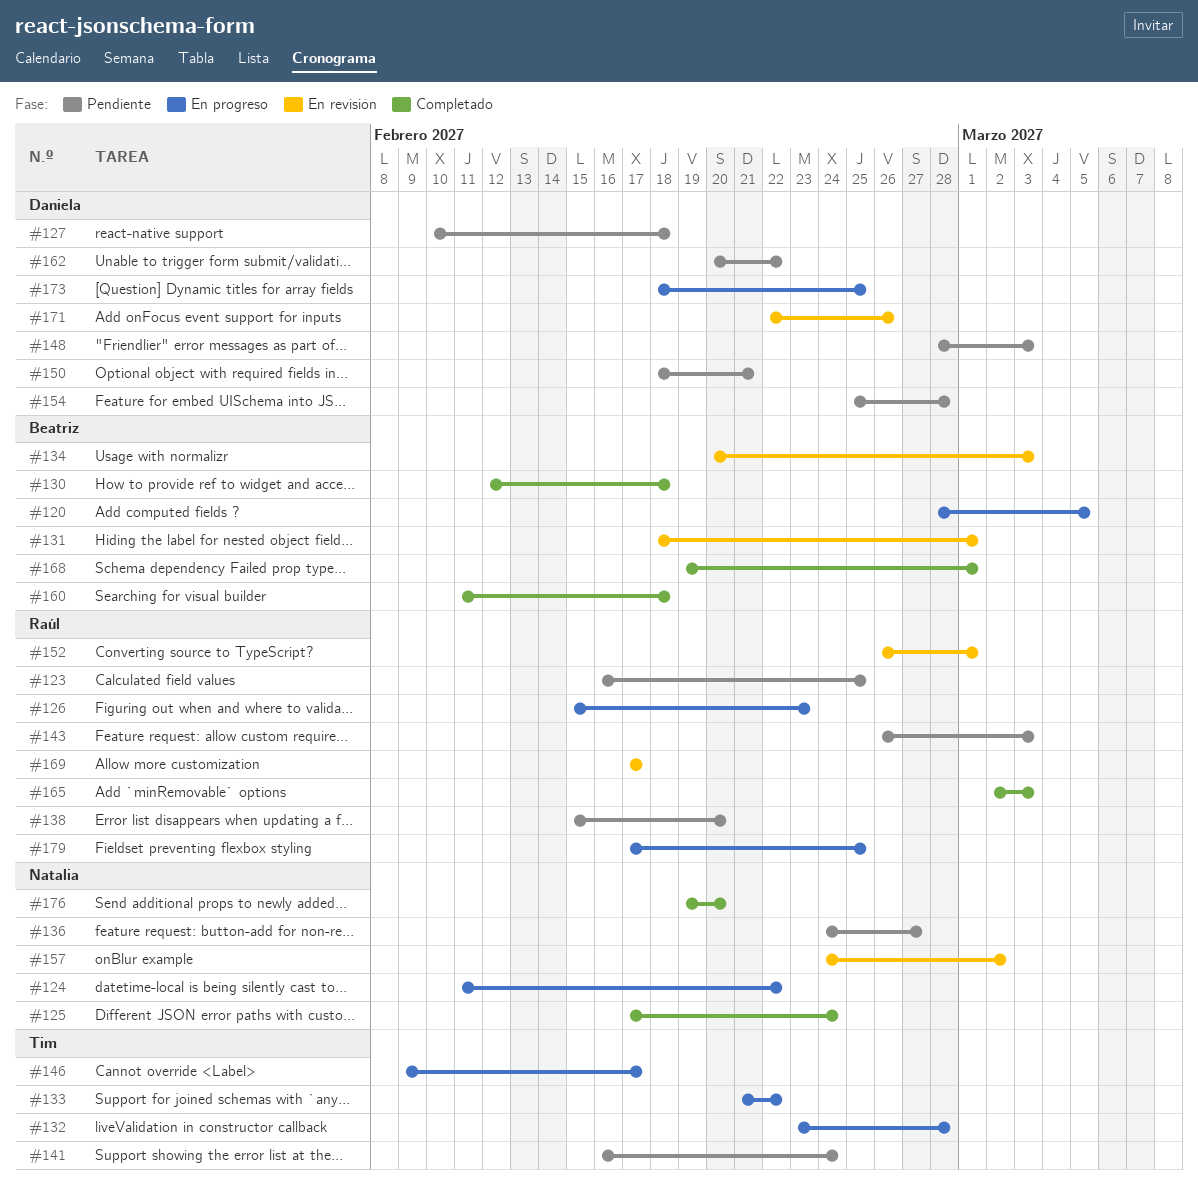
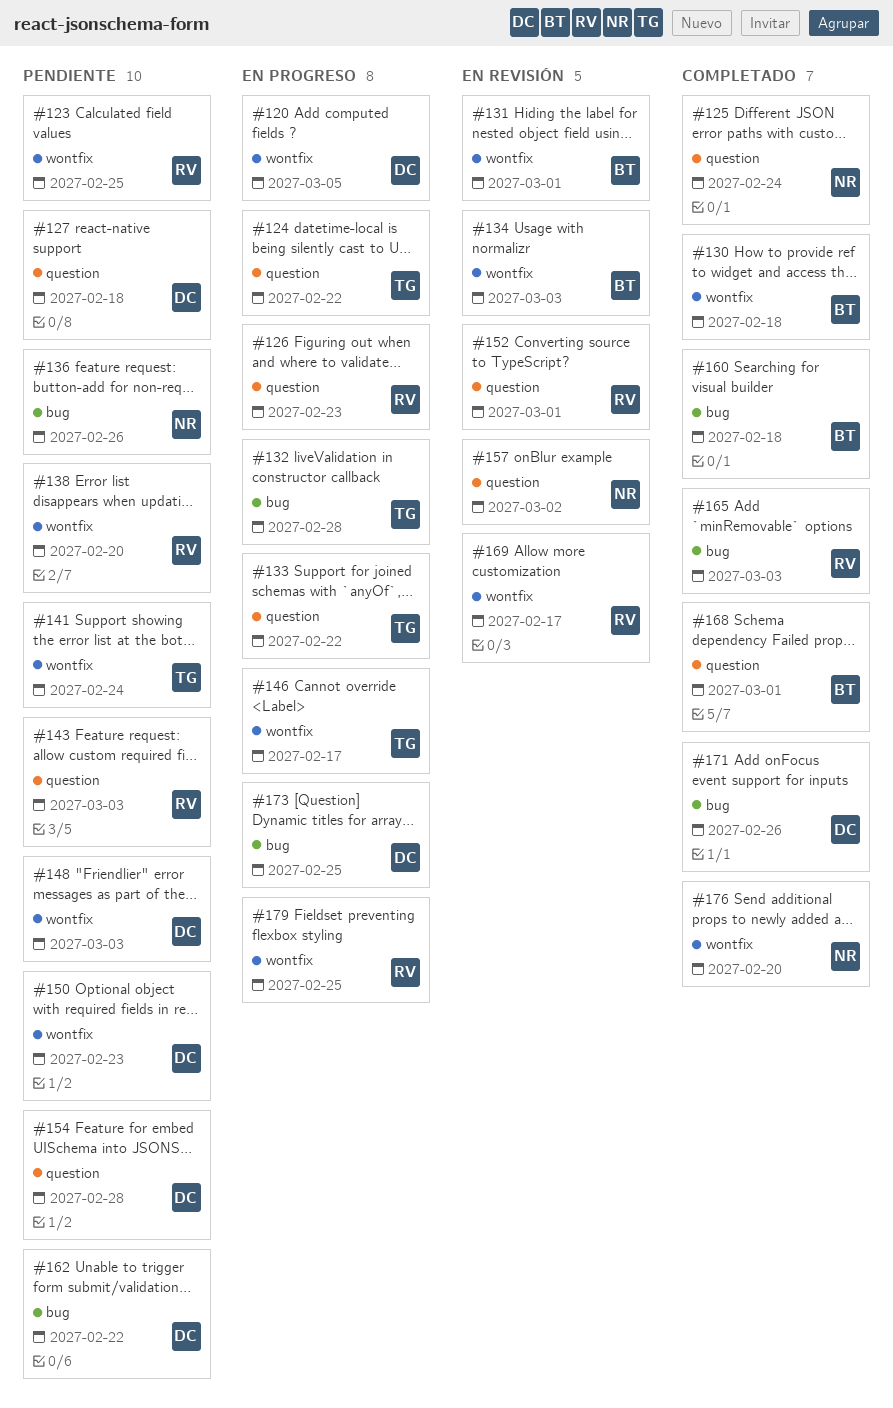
#120, owner: Beatriz -> Daniela
#124, owner: Natalia -> Tim
#136, due: Feb 27 -> Feb 26
#150, due: Feb 21 -> Feb 23
#171, status: En revisión -> Completado

